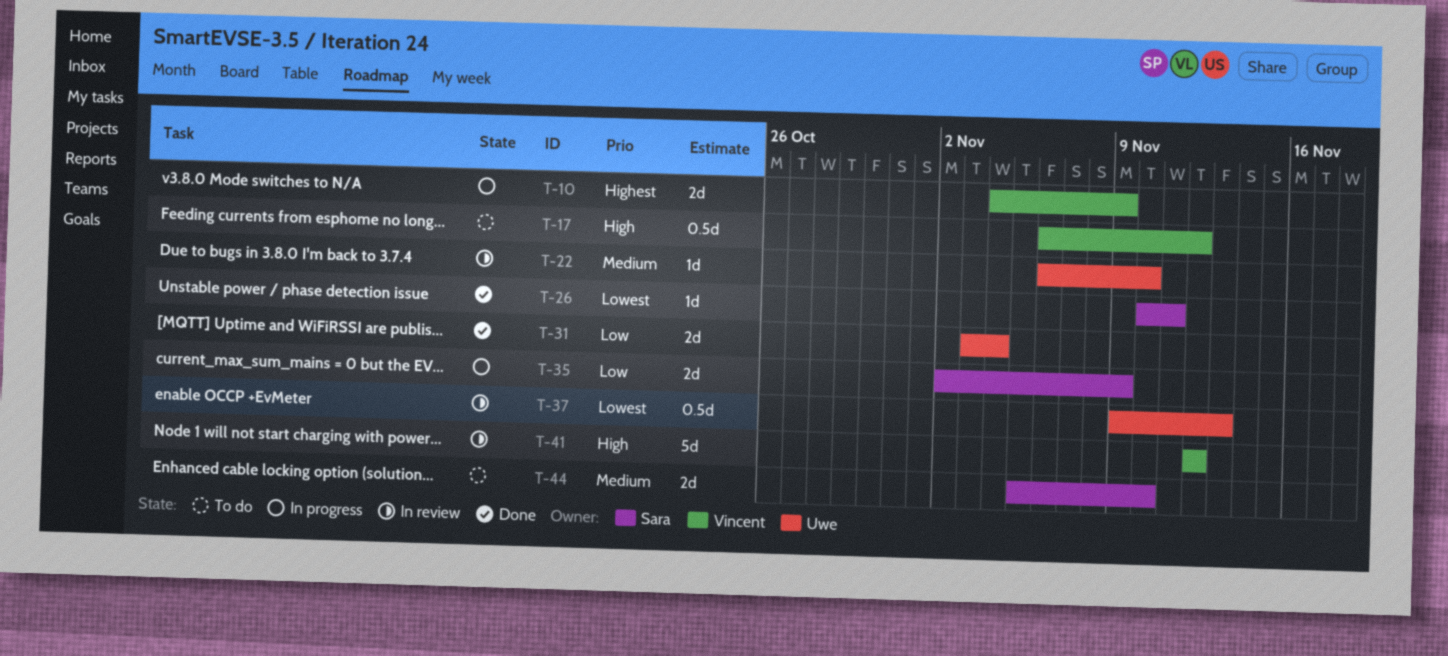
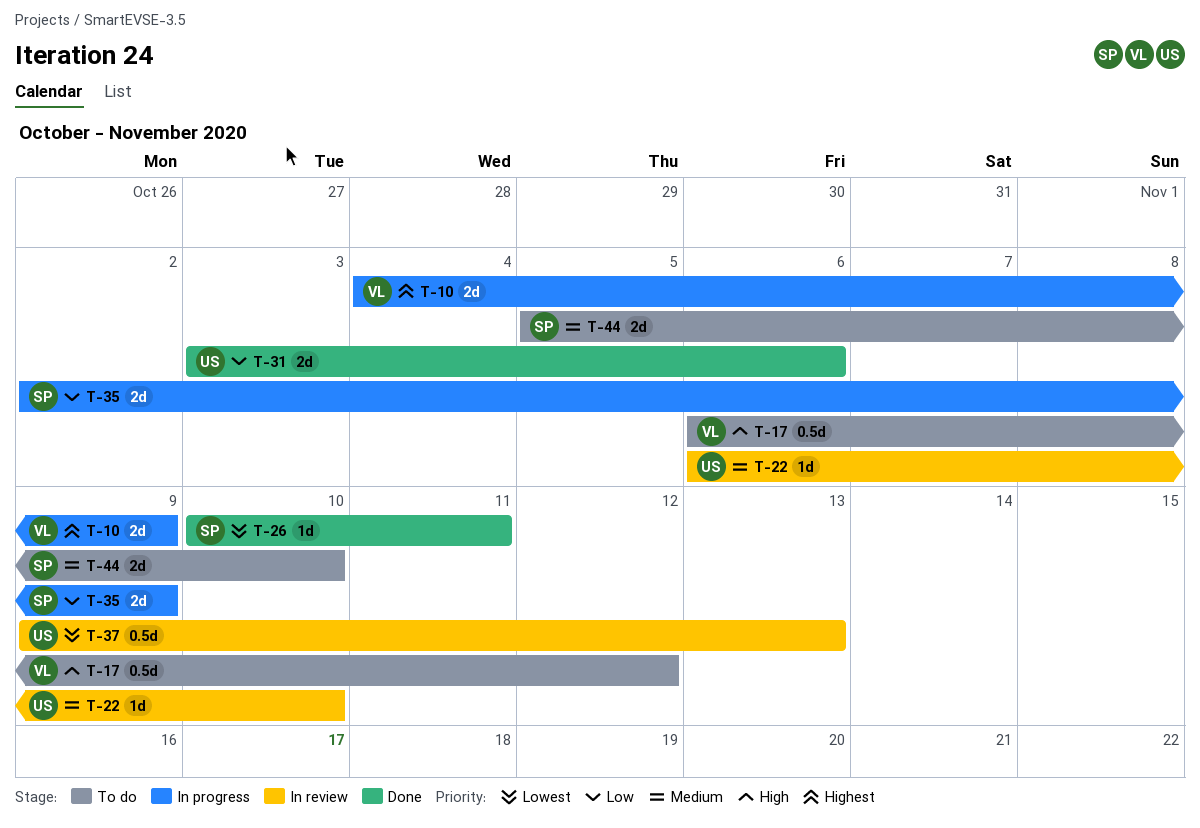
T-31, due: Nov 4 -> Nov 6
T-41: present -> none

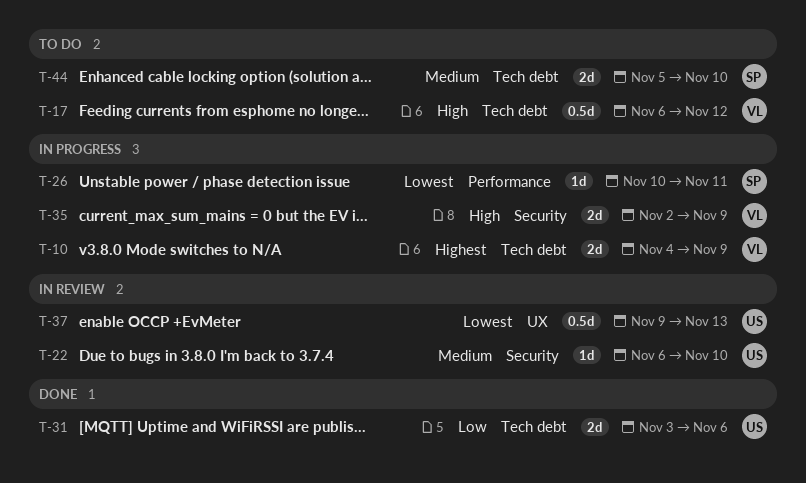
T-26, status: Done -> In progress
T-35, owner: SP -> VL
T-35, priority: Low -> High

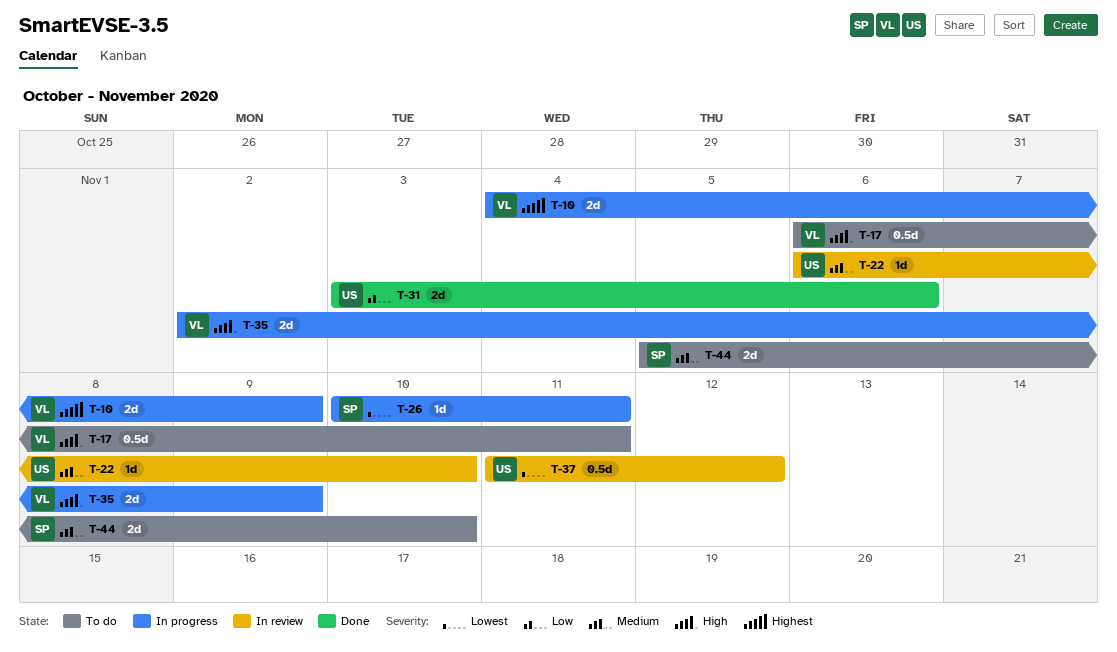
T-17, due: Nov 12 -> Nov 11
T-37, start: Nov 9 -> Nov 11
T-37, due: Nov 13 -> Nov 12

